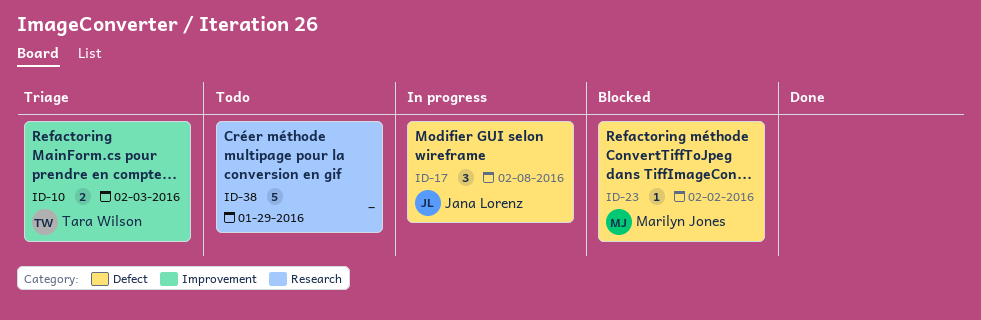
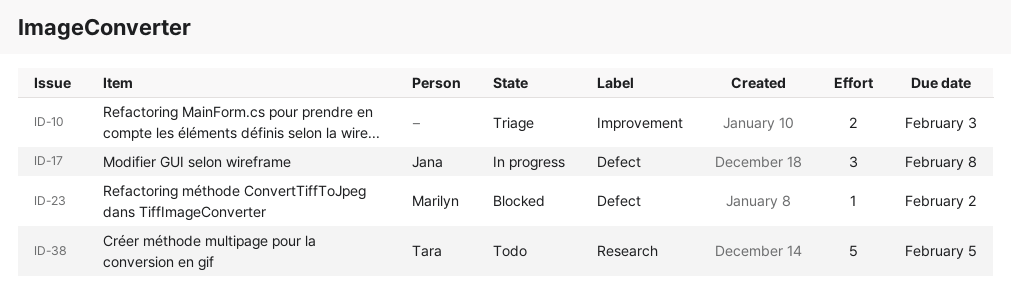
ID-10, owner: Tara Wilson -> none
ID-38, owner: none -> Tara Wilson
ID-38, due: Jan 29 -> Feb 5

